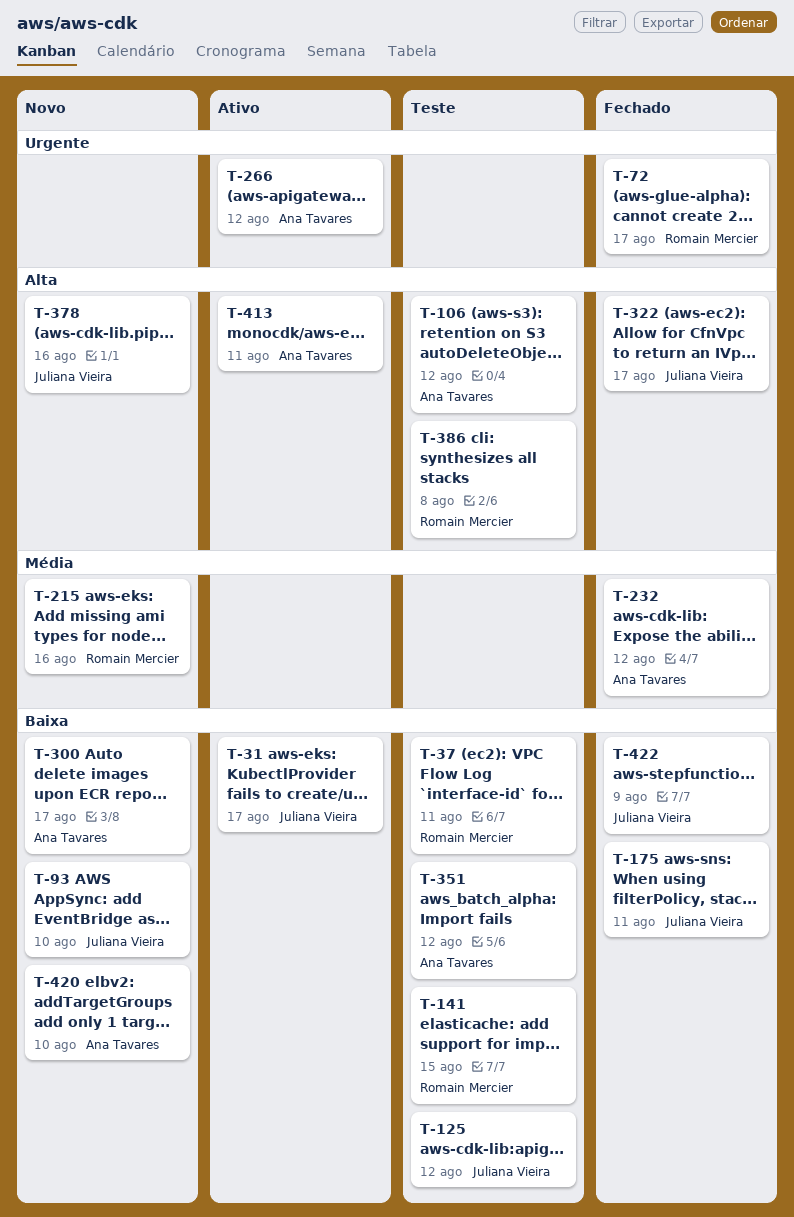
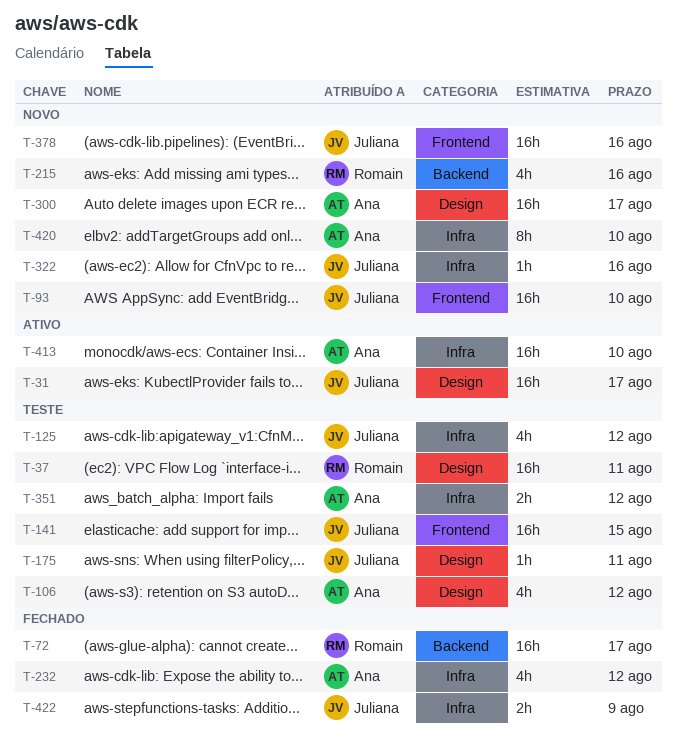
T-141, owner: Romain Mercier -> Juliana Vieira
T-175, status: Fechado -> Teste
T-266: present -> none
T-322, status: Fechado -> Novo
T-322, due: Aug 17 -> Aug 16
T-386: present -> none
T-413, due: Aug 11 -> Aug 10

